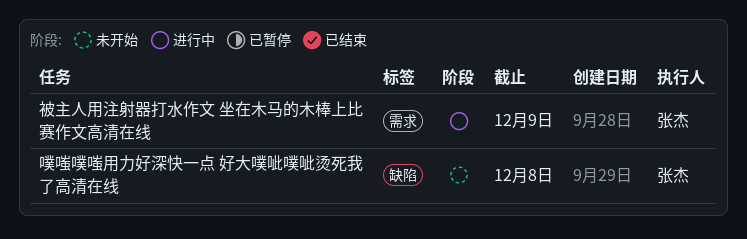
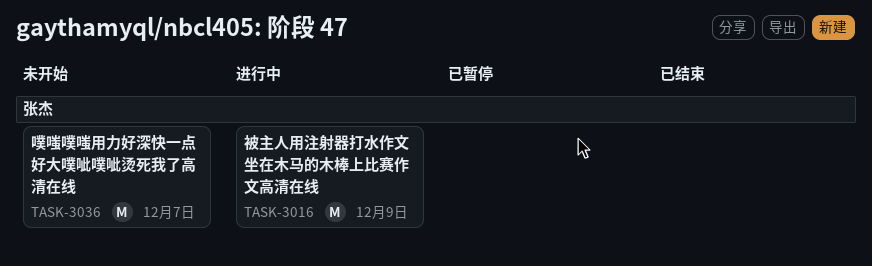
噗嗤噗嗤用力好深快一点 好大噗呲噗呲烫死我了高清在线, due: Dec 8 -> Dec 7

